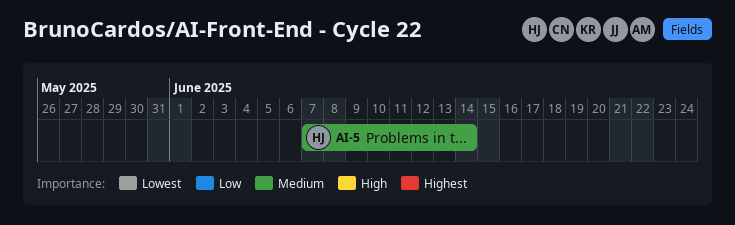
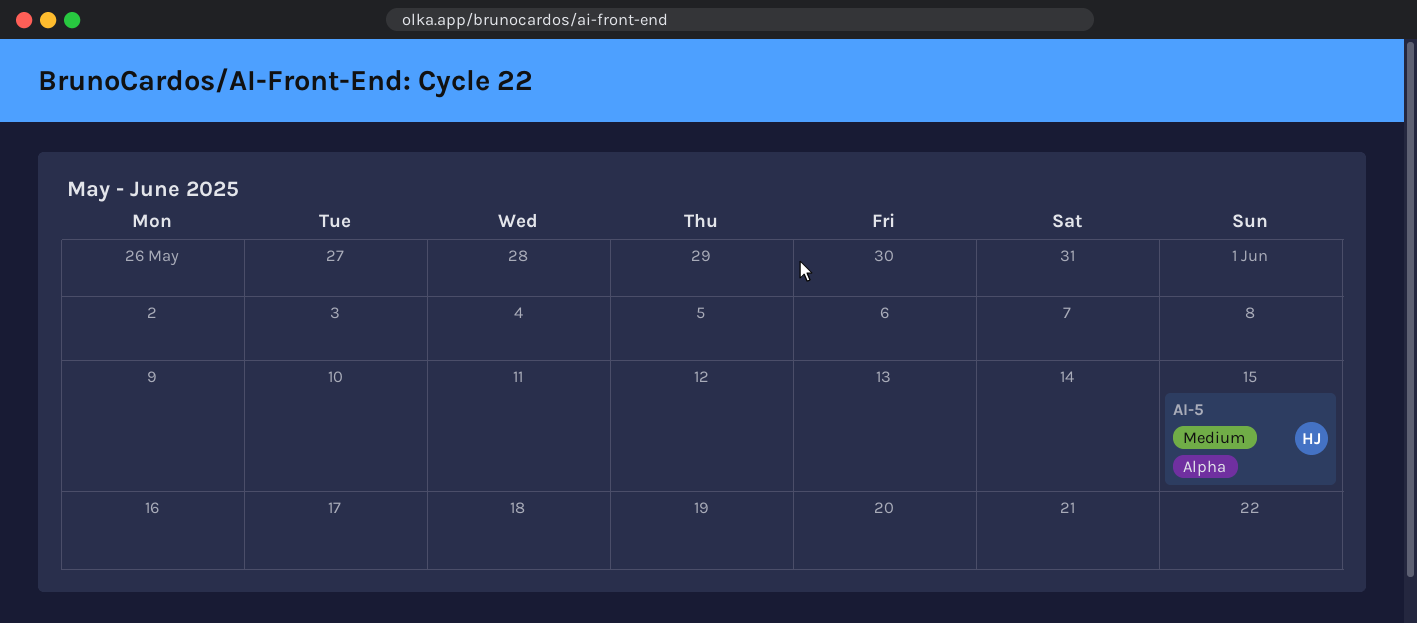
AI-5, due: Jun 14 -> Jun 15

